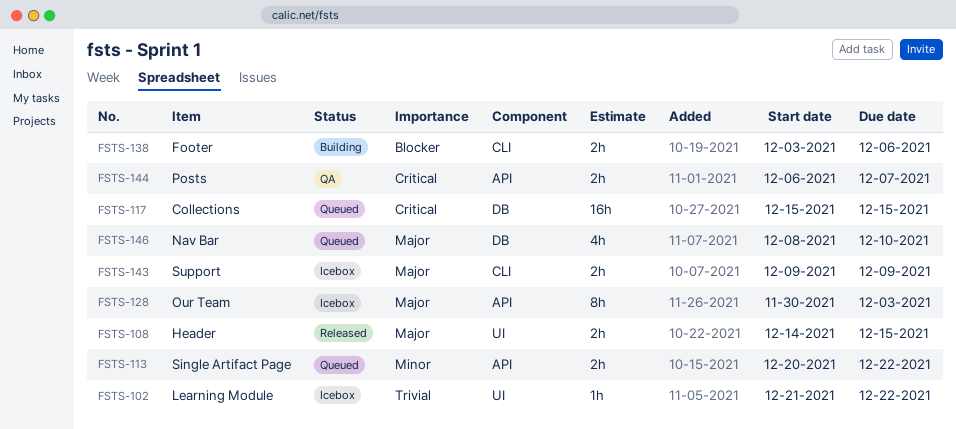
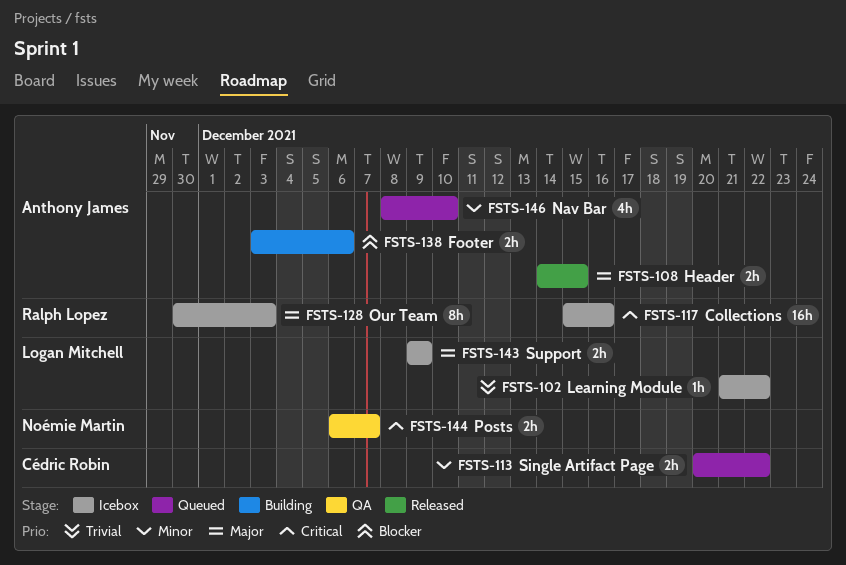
FSTS-117, status: Queued -> Icebox
FSTS-117, due: Dec 15 -> Dec 16
FSTS-146, priority: Major -> Minor

